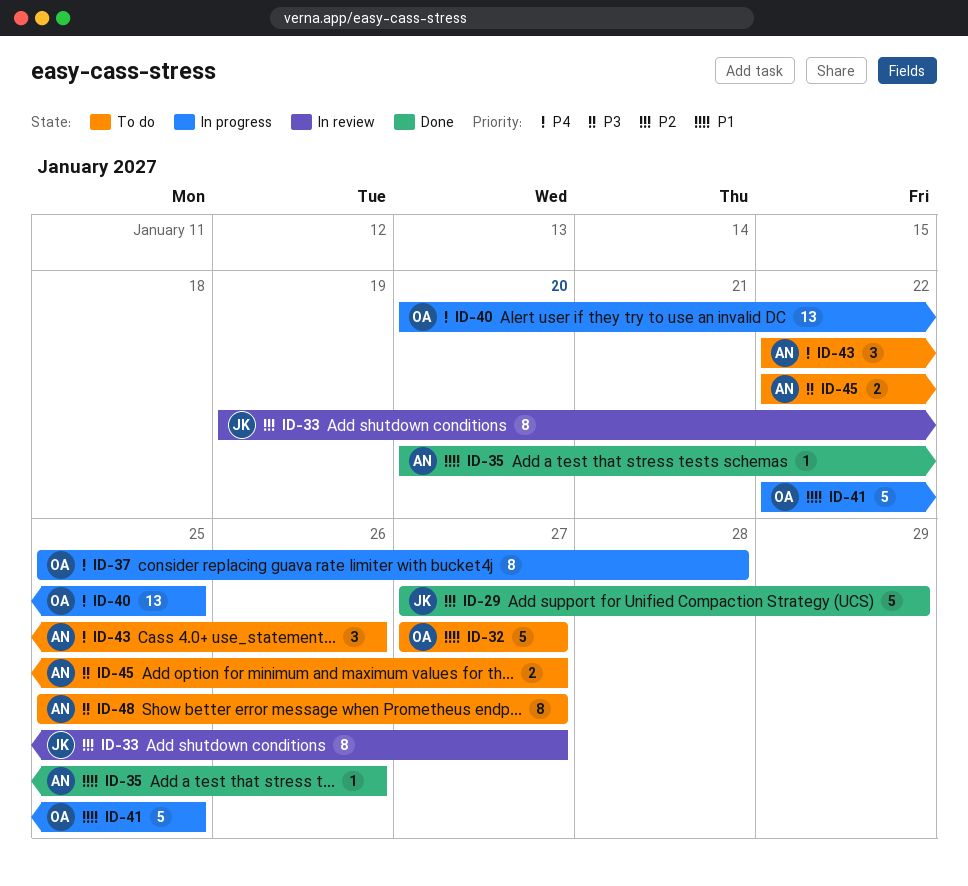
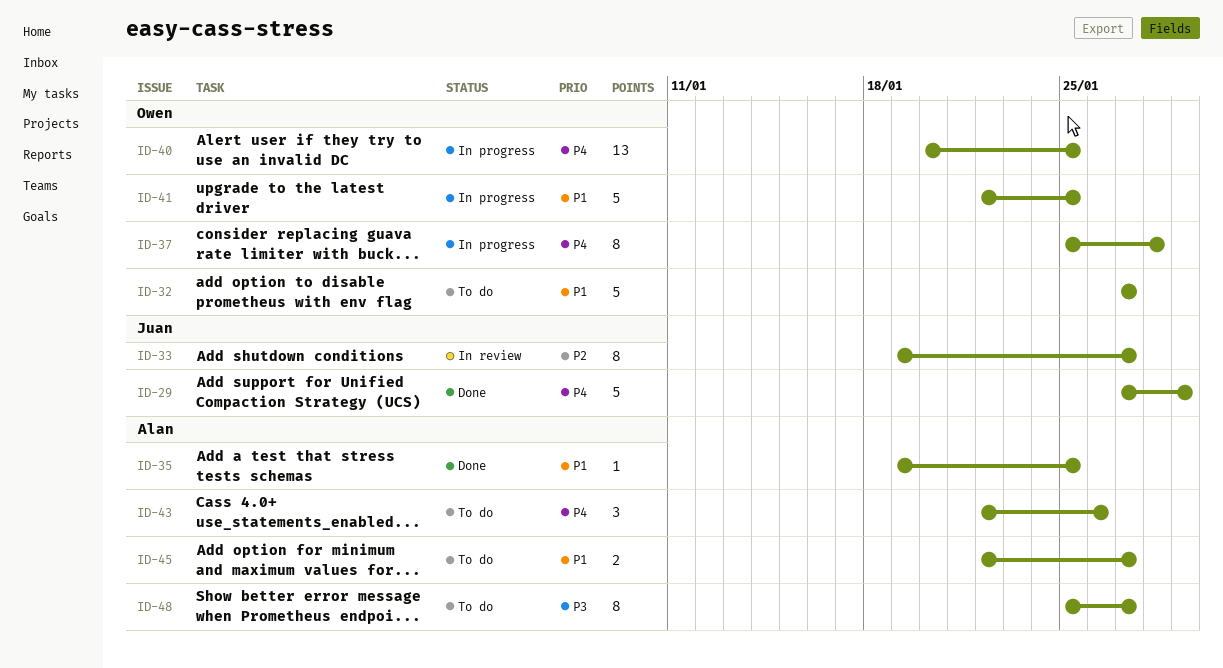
ID-29, priority: P2 -> P4
ID-35, start: Jan 20 -> Jan 19
ID-35, due: Jan 26 -> Jan 25
ID-45, priority: P3 -> P1

